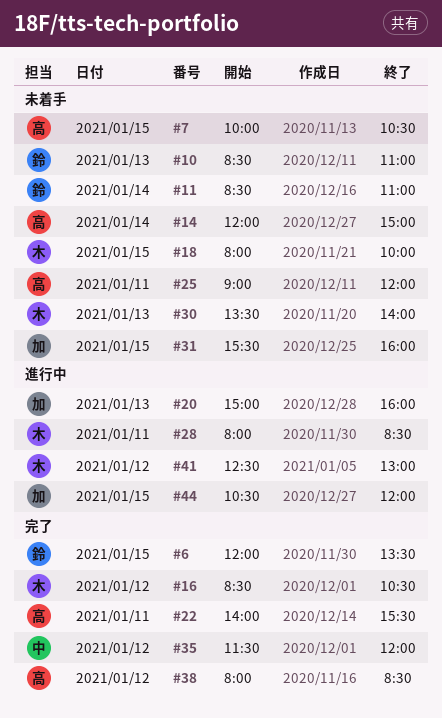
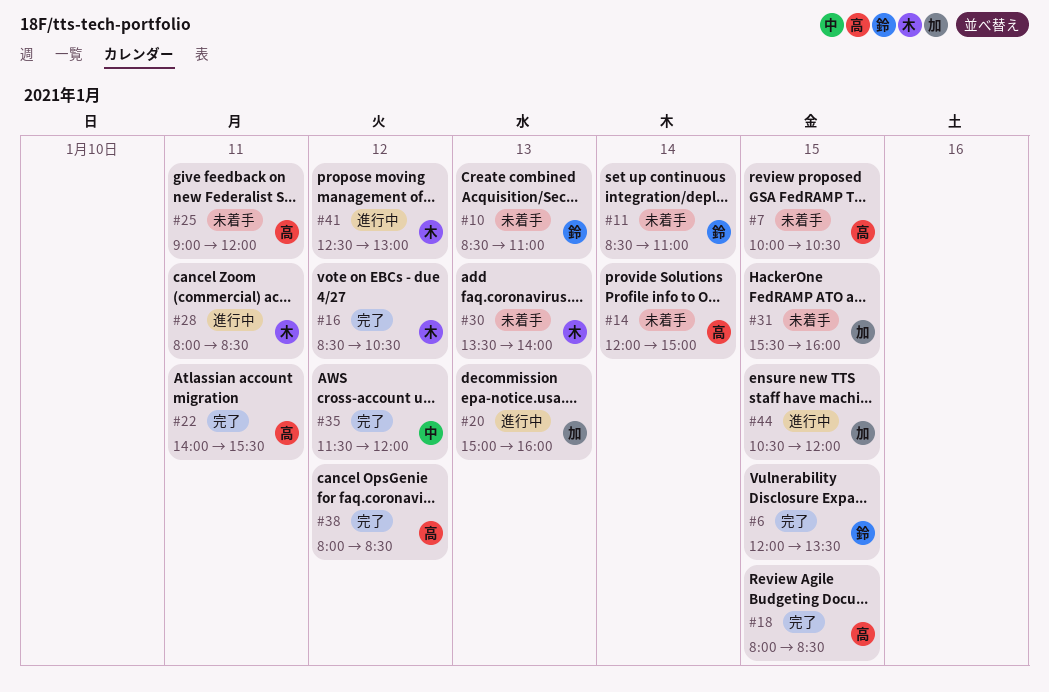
#18, status: 未着手 -> 完了
#18, owner: 木 -> 高
#18, ends: 10:00 -> 08:30

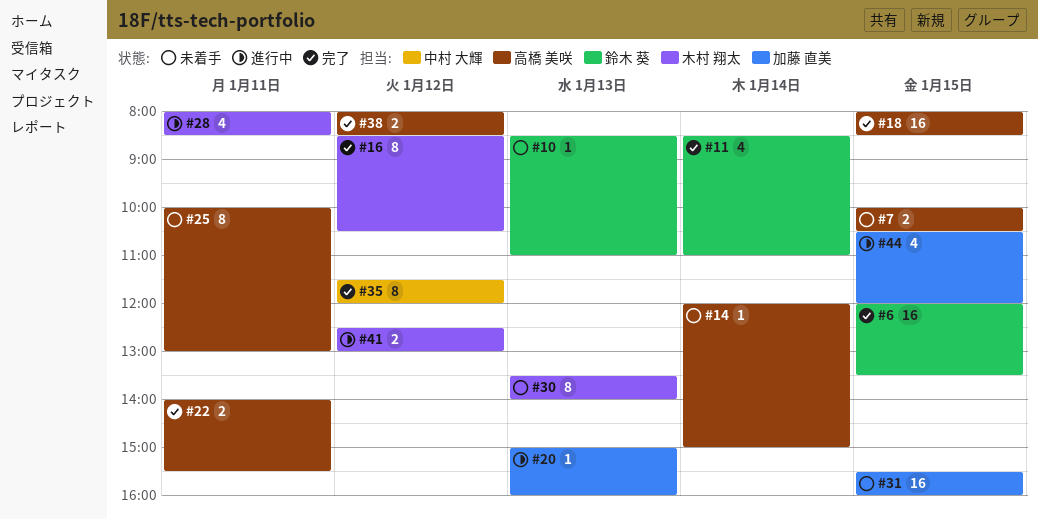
#11, status: 未着手 -> 完了
#25, begins: 09:00 -> 10:00
#25, ends: 12:00 -> 13:00

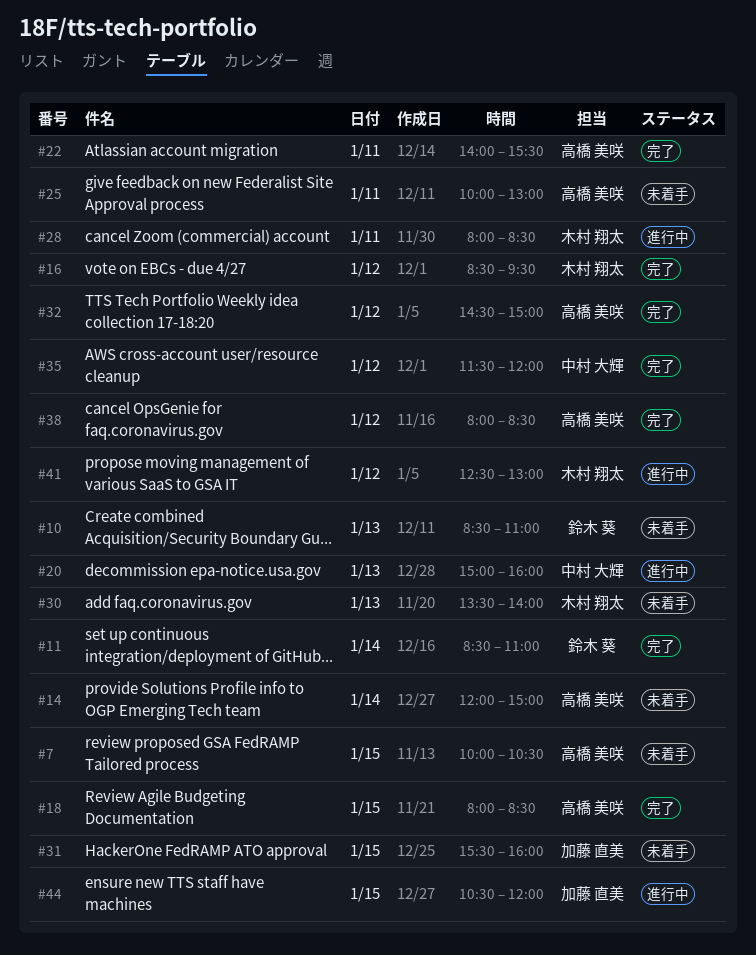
#6: present -> none
#16, ends: 10:30 -> 09:30
#20, owner: 加藤 直美 -> 中村 大輝
#32: none -> present

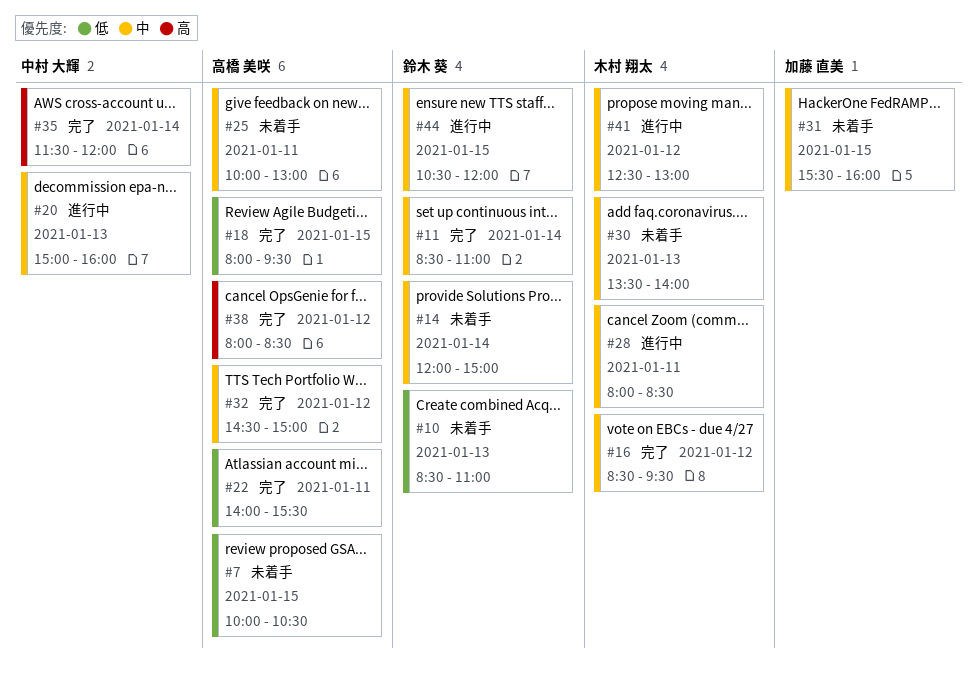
#14, owner: 高橋 美咲 -> 鈴木 葵
#18, ends: 08:30 -> 09:30
#35, day: Jan 12 -> Jan 14
#44, owner: 加藤 直美 -> 鈴木 葵

